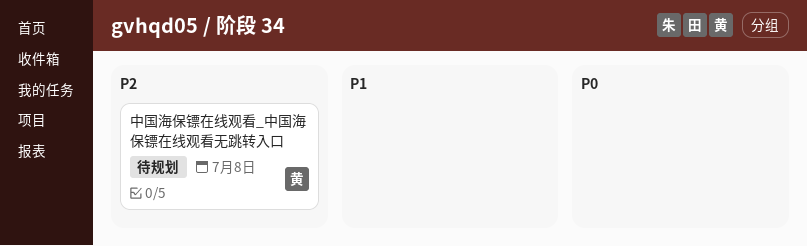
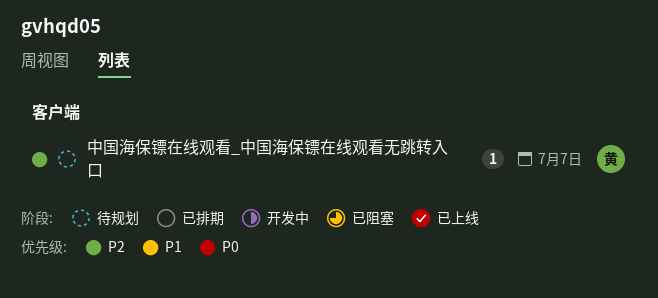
中国海保镖在线观看_中国海保镖在线观看无跳转入口, due: Jul 8 -> Jul 7

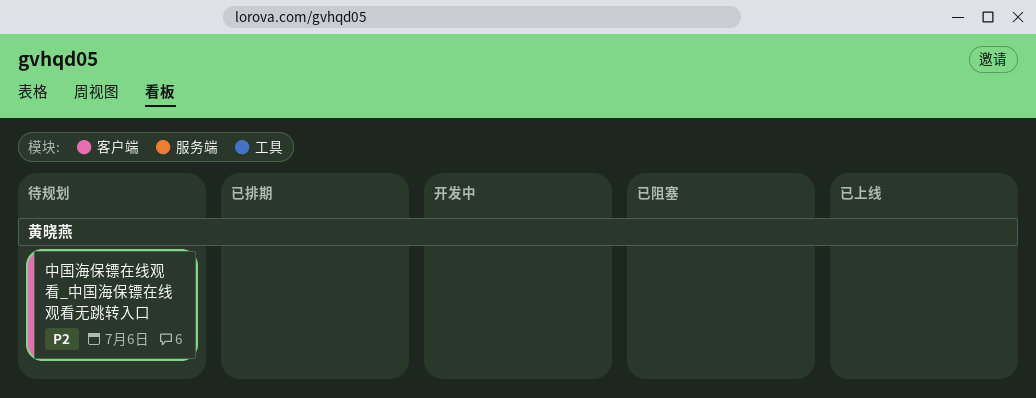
中国海保镖在线观看_中国海保镖在线观看无跳转入口, due: Jul 7 -> Jul 6

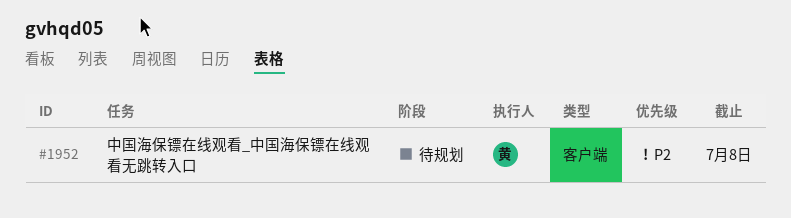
中国海保镖在线观看_中国海保镖在线观看无跳转入口, due: Jul 6 -> Jul 8

